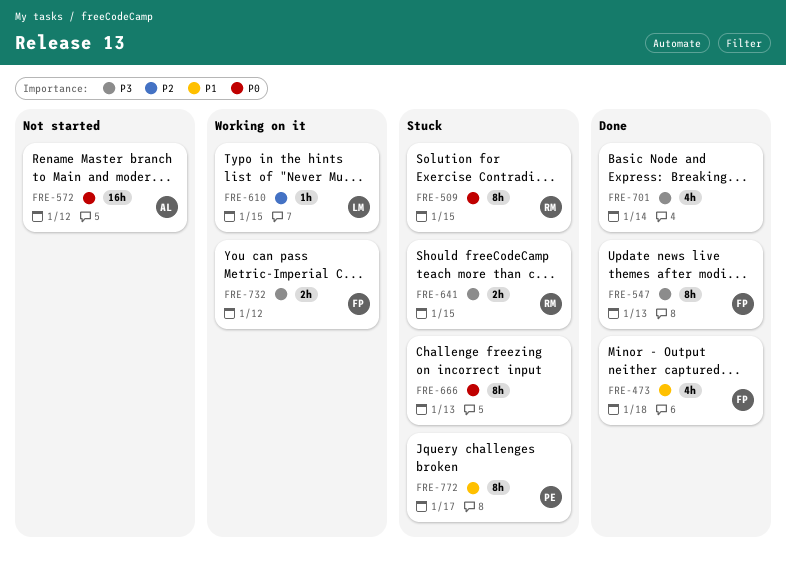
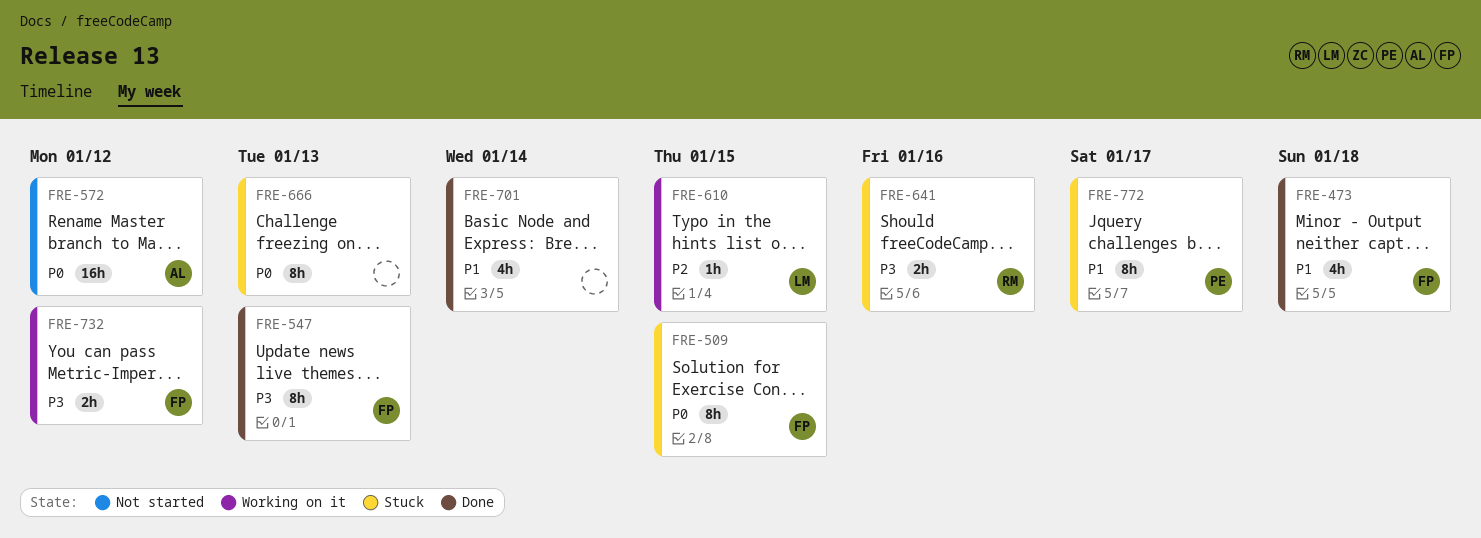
FRE-509, owner: RM -> FP
FRE-641, due: Jan 15 -> Jan 16
FRE-701, priority: P3 -> P1

